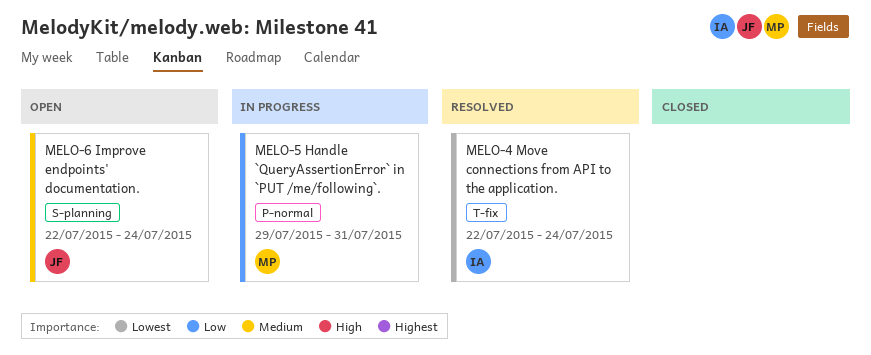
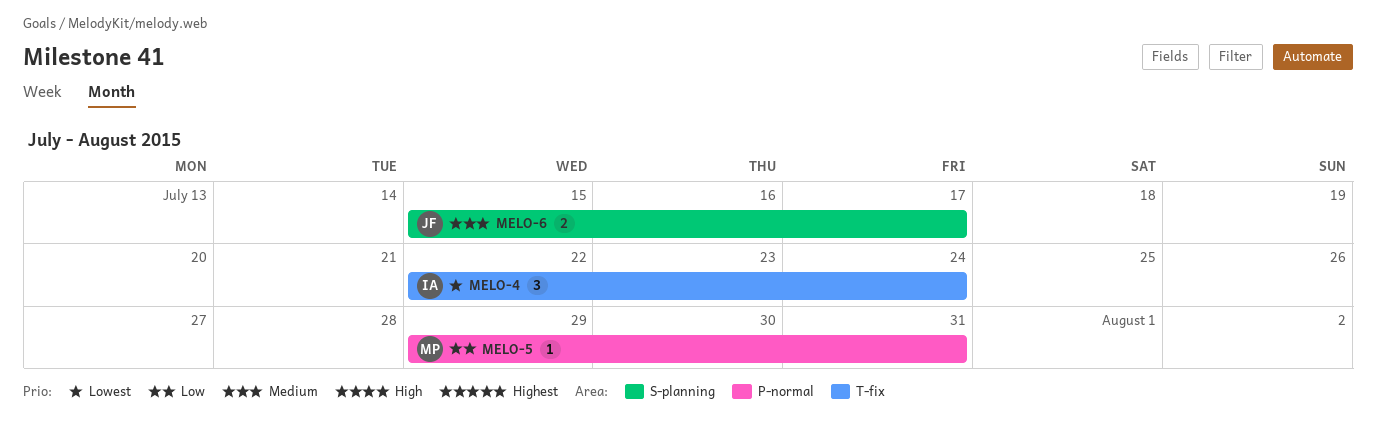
MELO-6, start: Jul 22 -> Jul 15
MELO-6, due: Jul 24 -> Jul 17

